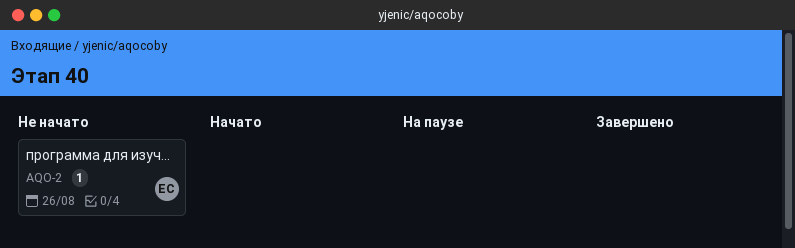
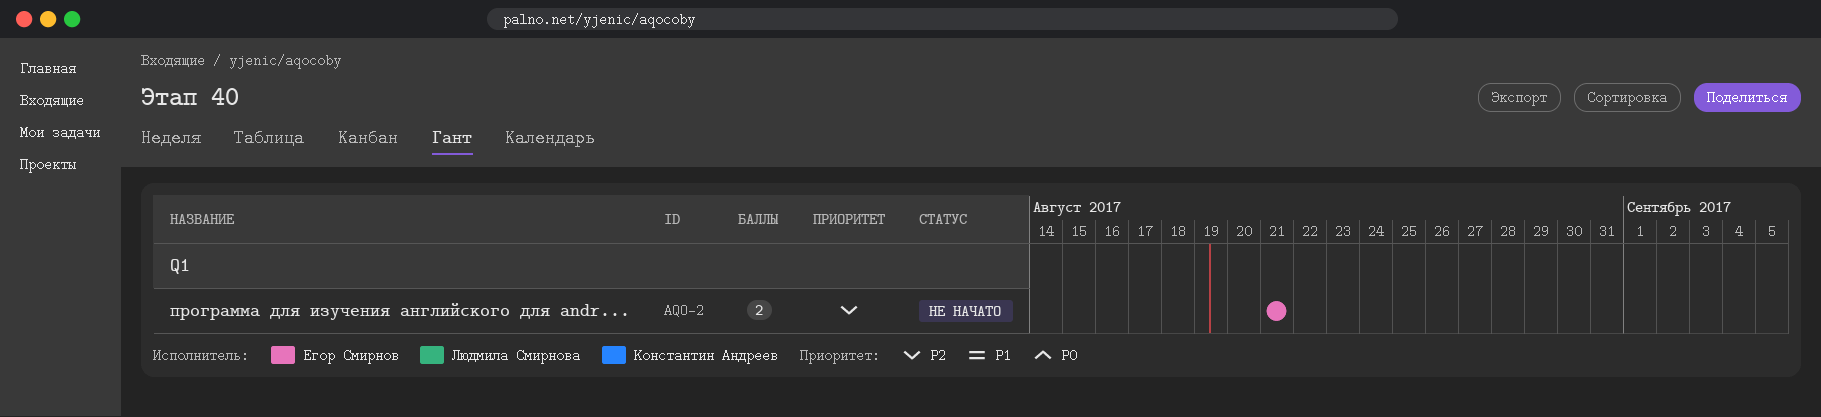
AQO-2, estimate: 1 -> 2
AQO-2, due: Aug 26 -> Aug 21

